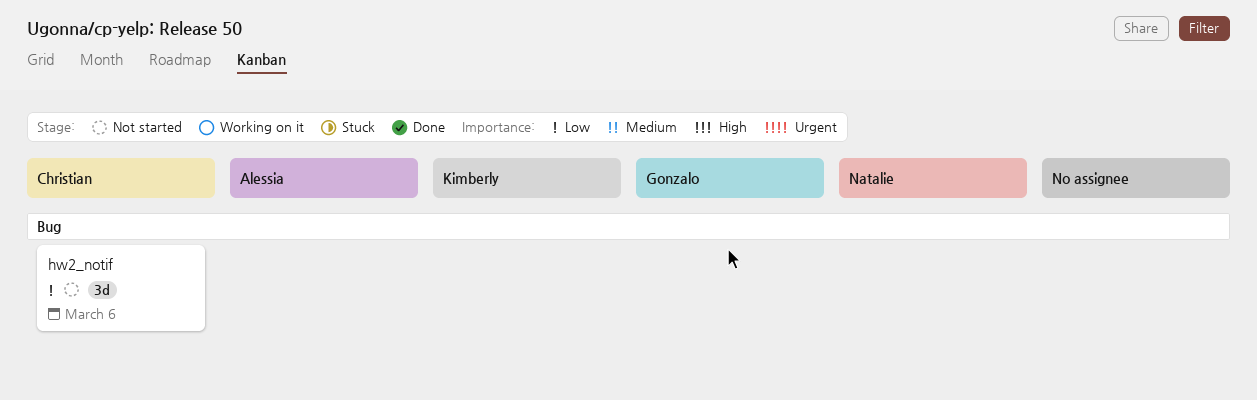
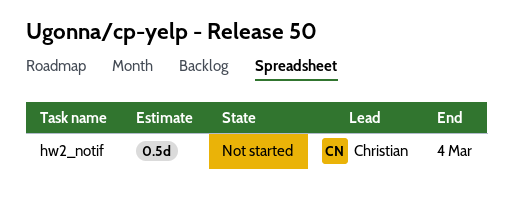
hw2_notif, estimate: 3d -> 0.5d
hw2_notif, due: Mar 6 -> Mar 4

